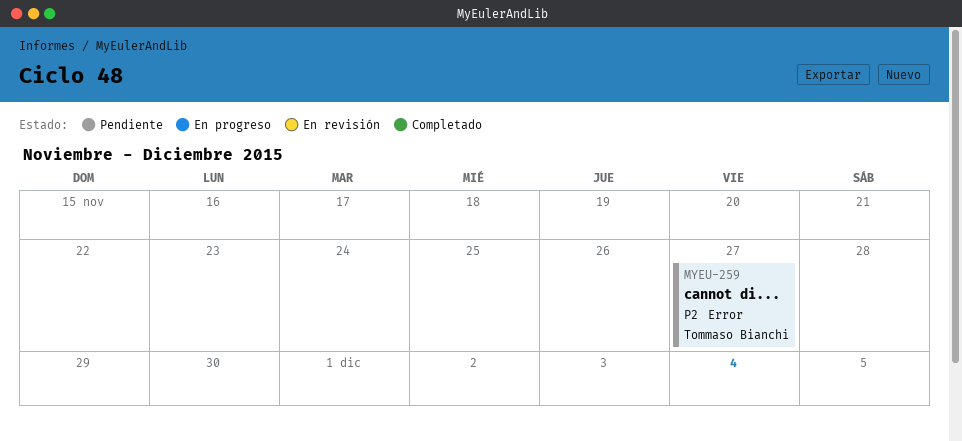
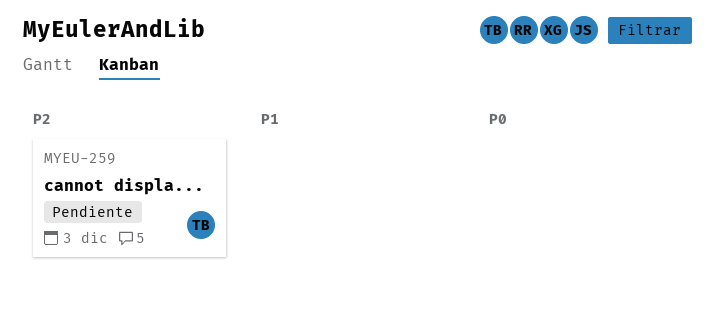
MYEU-259, due: Nov 27 -> Dec 3

